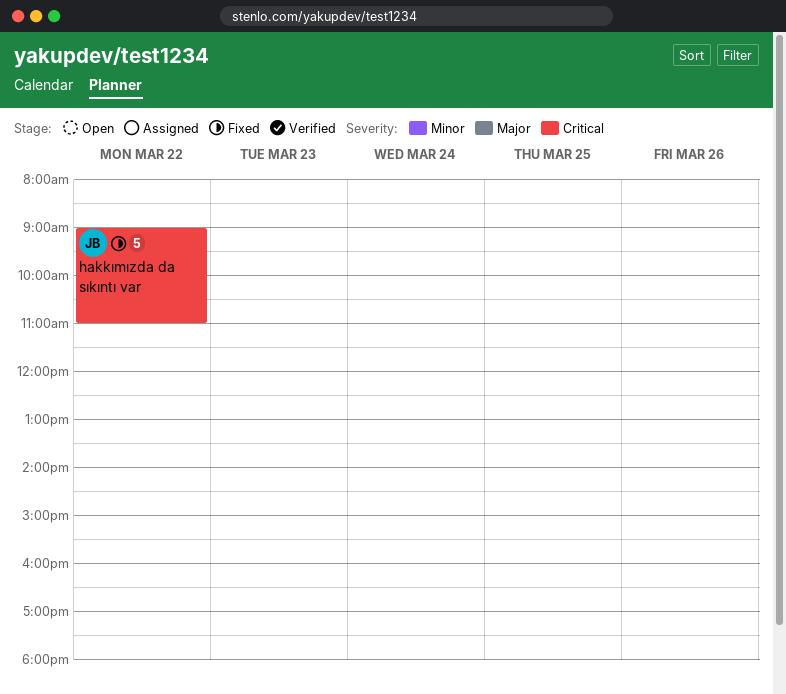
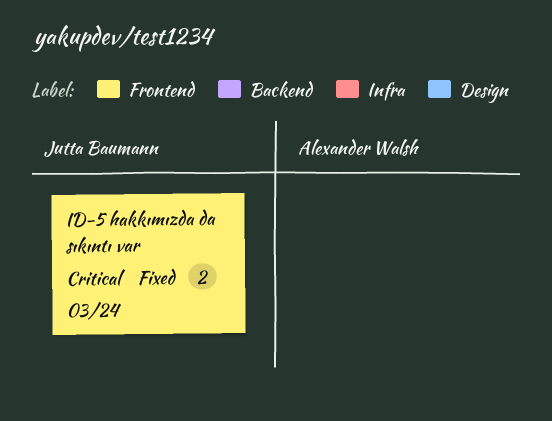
hakkımızda da sıkıntı var, estimate: 5 -> 2
hakkımızda da sıkıntı var, day: Mar 22 -> Mar 24

